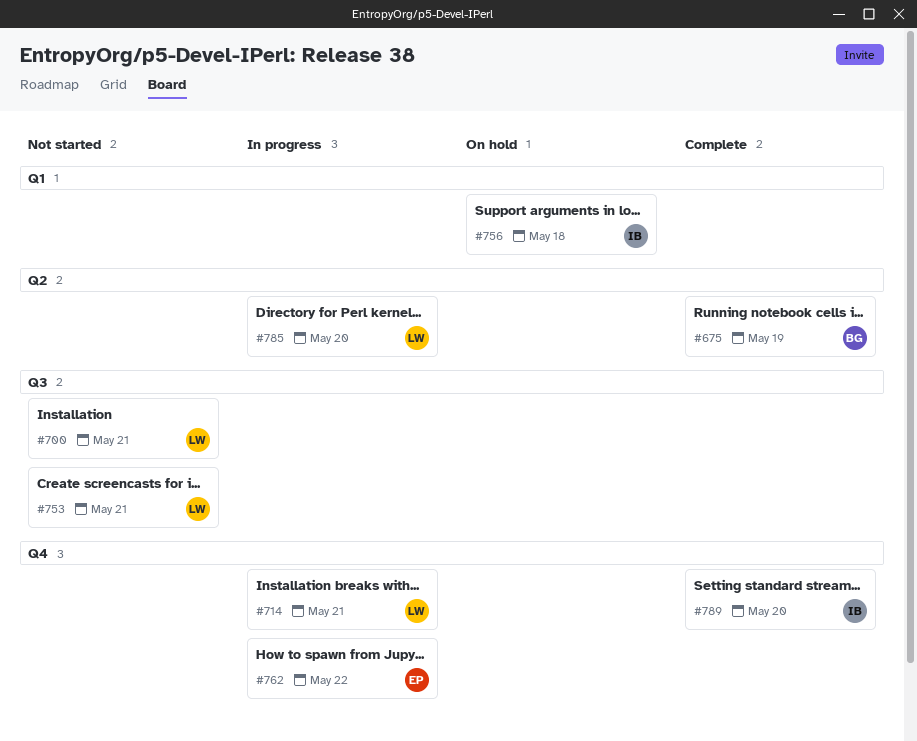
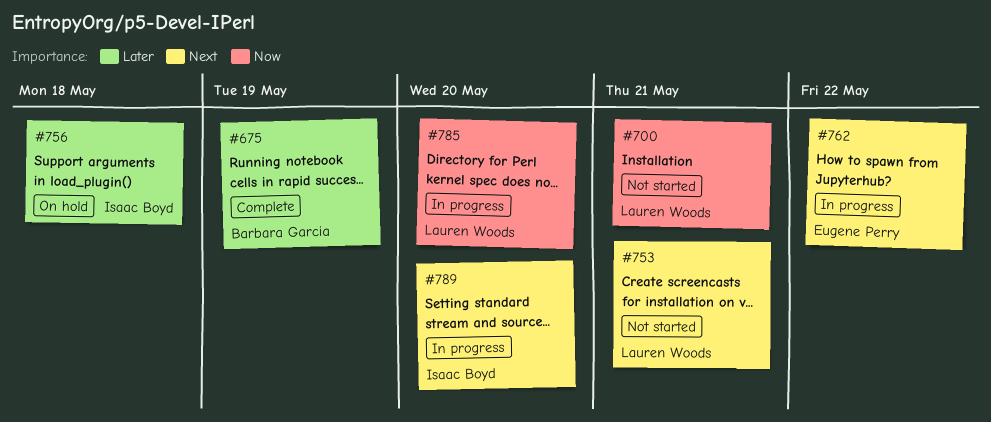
#714: present -> none
#789, status: Complete -> In progress

